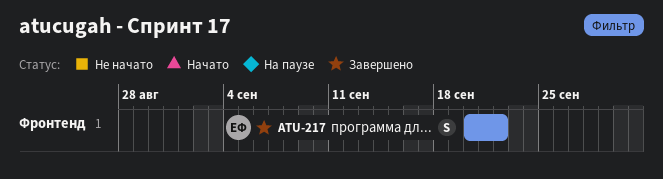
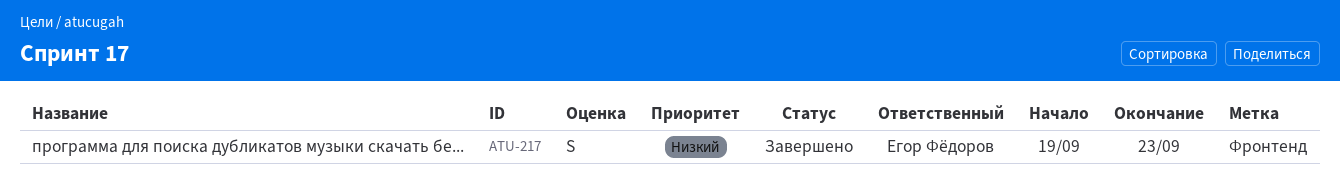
ATU-217, start: Sep 20 -> Sep 19
ATU-217, due: Sep 22 -> Sep 23

